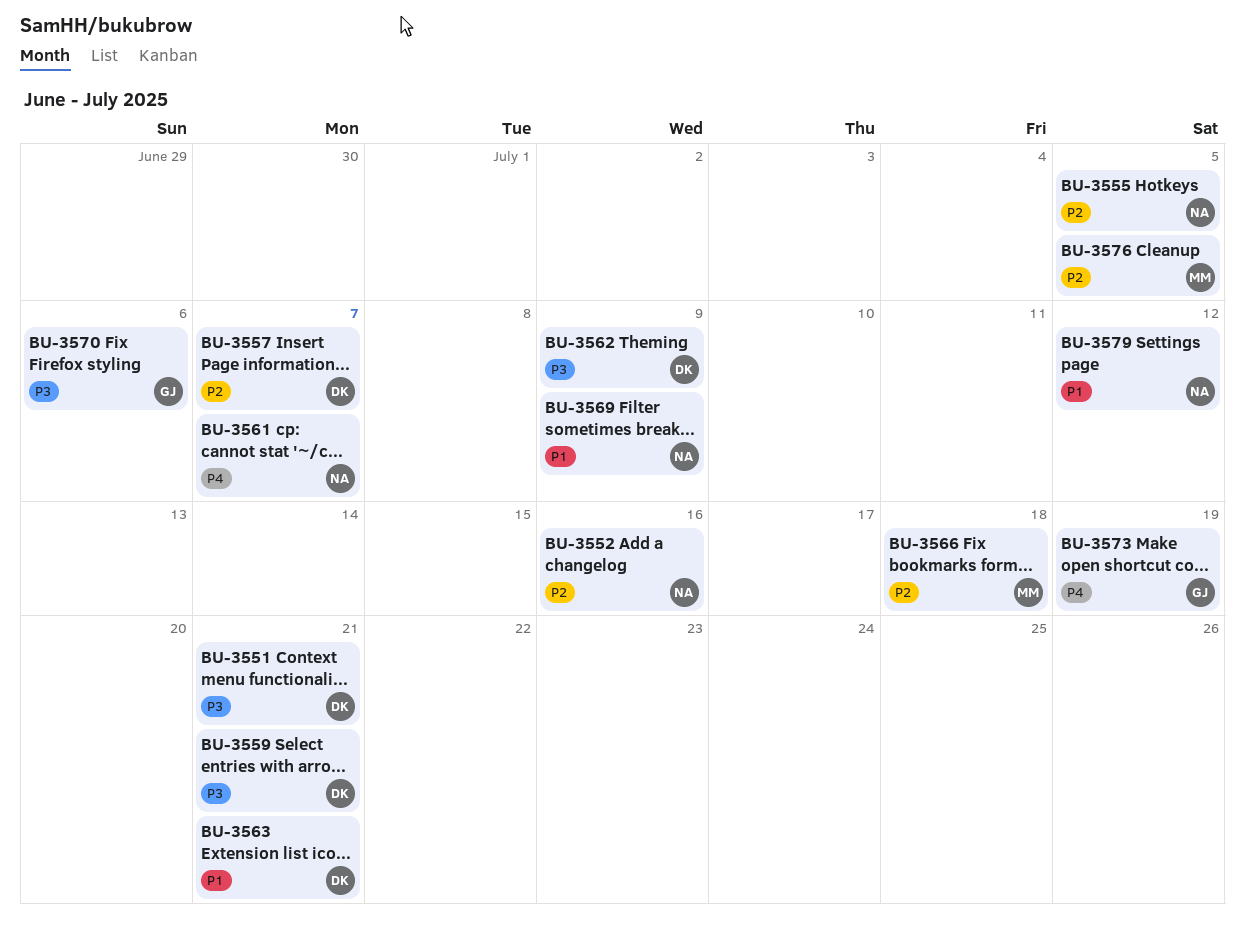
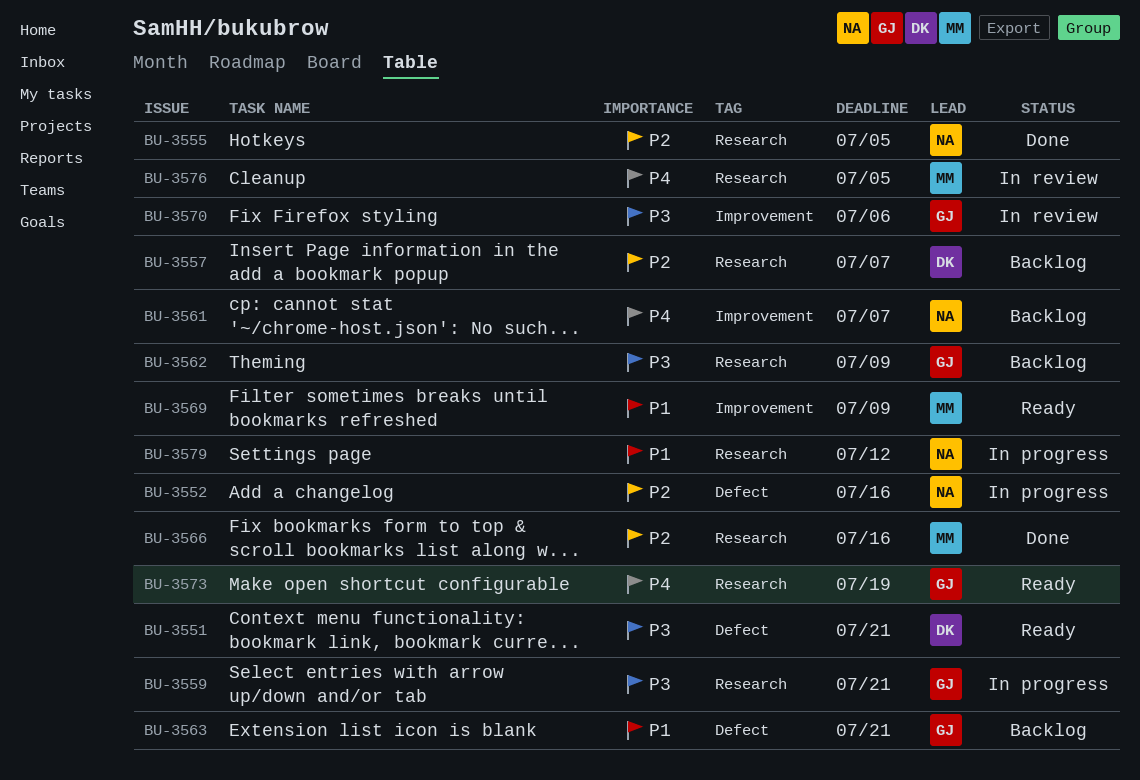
BU-3559, owner: DK -> GJ
BU-3562, owner: DK -> GJ
BU-3563, owner: DK -> GJ
BU-3566, due: Jul 18 -> Jul 16
BU-3569, owner: NA -> MM
BU-3576, priority: P2 -> P4

